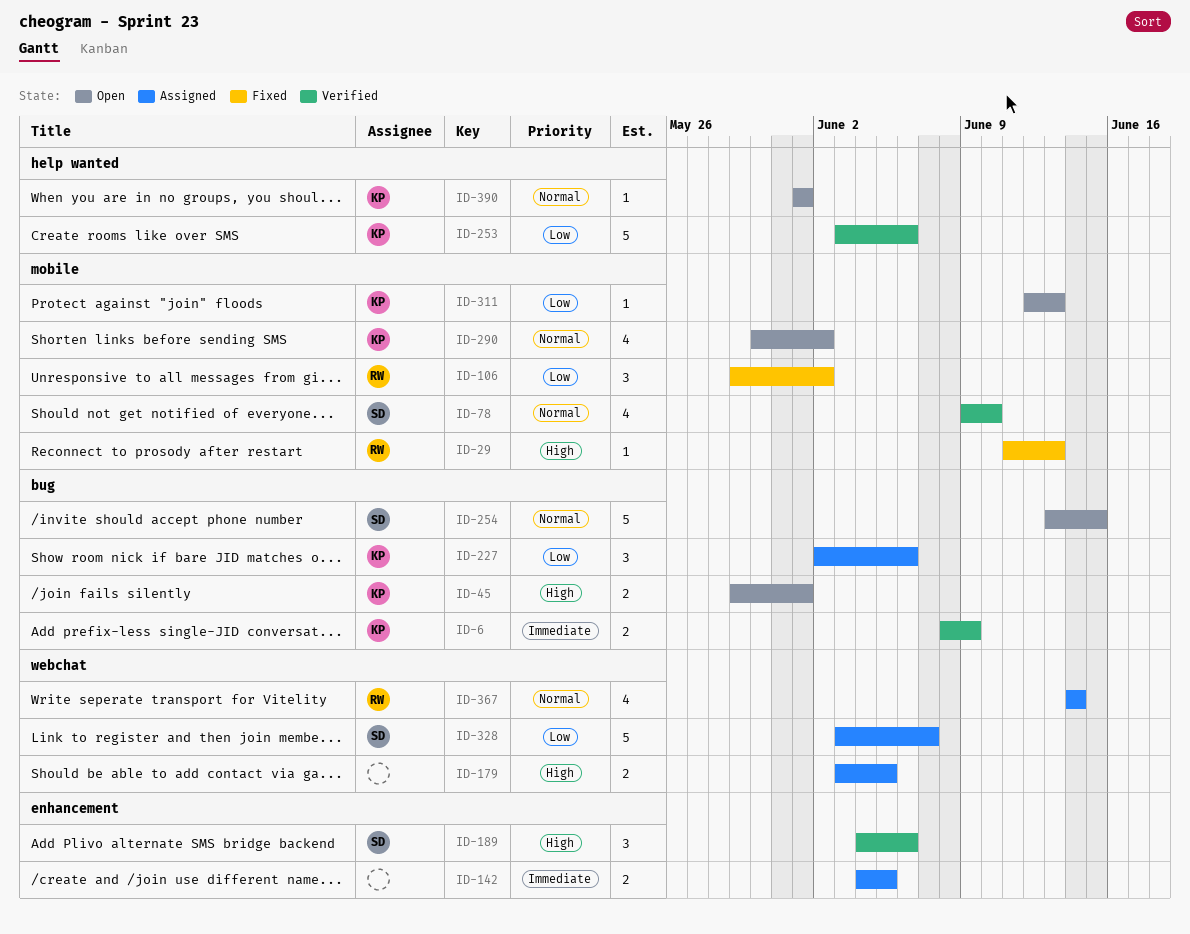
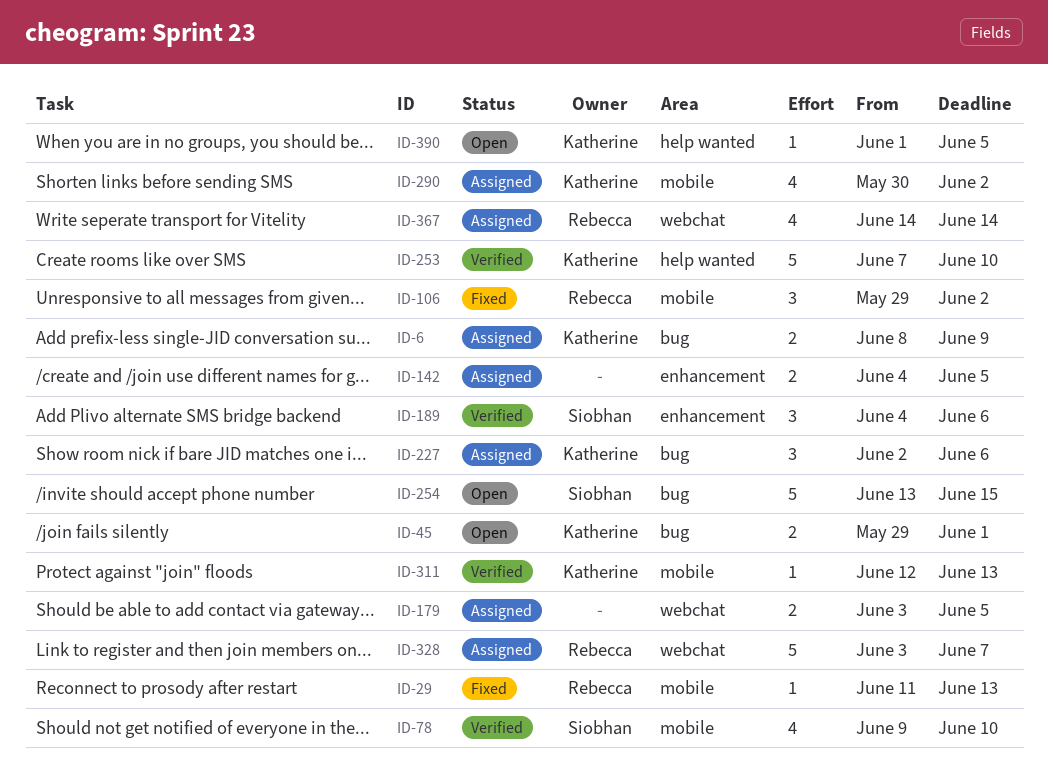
ID-6, status: Verified -> Assigned
ID-253, start: Jun 3 -> Jun 7
ID-253, due: Jun 6 -> Jun 10
ID-290, status: Open -> Assigned
ID-311, status: Open -> Verified
ID-328, owner: Siobhan -> Rebecca
ID-390, due: Jun 1 -> Jun 5

